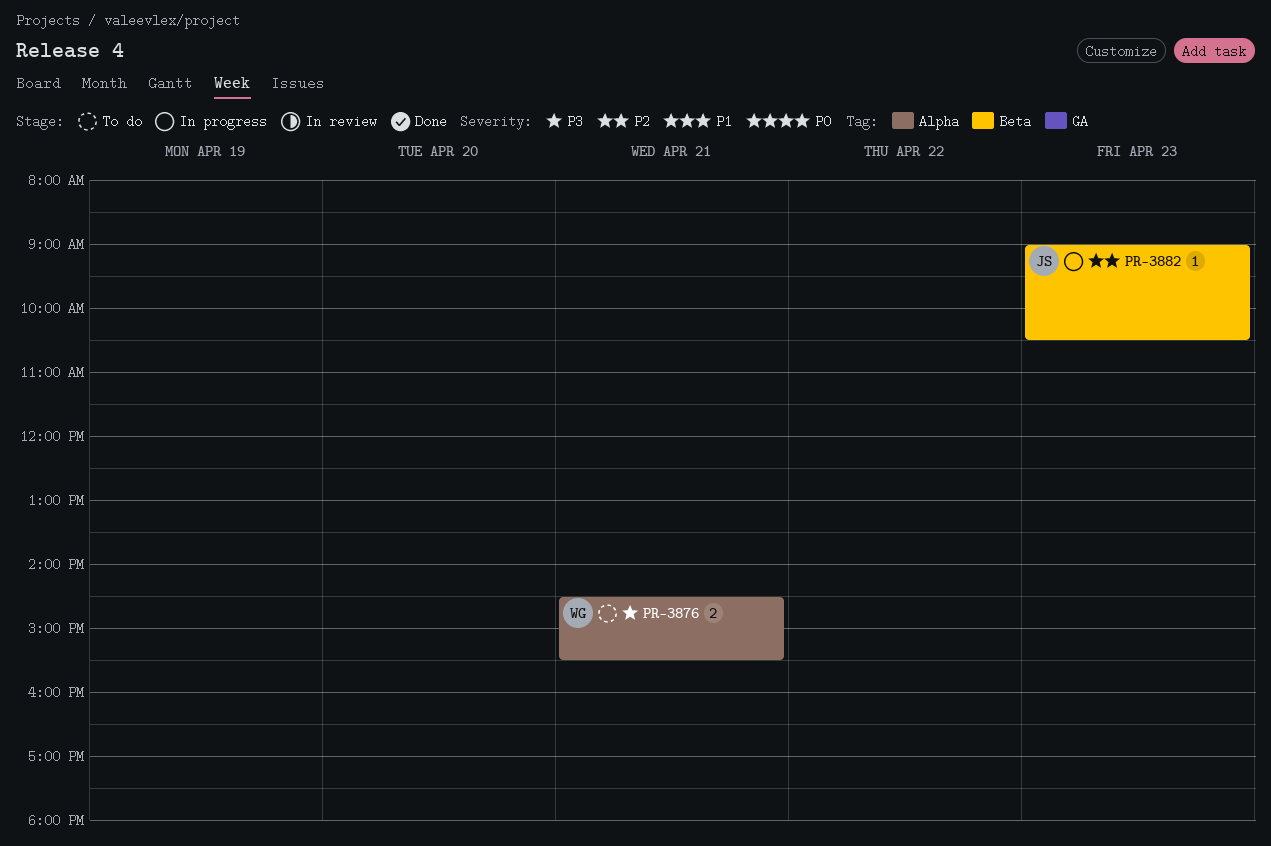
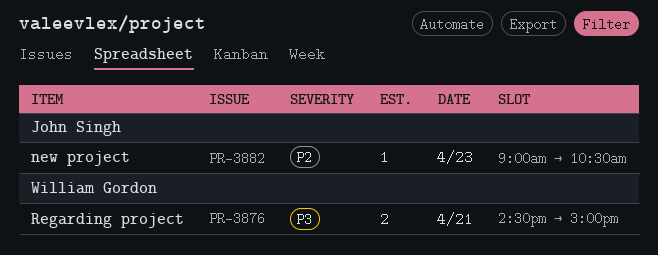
PR-3876, ends: 15:30 -> 15:00

